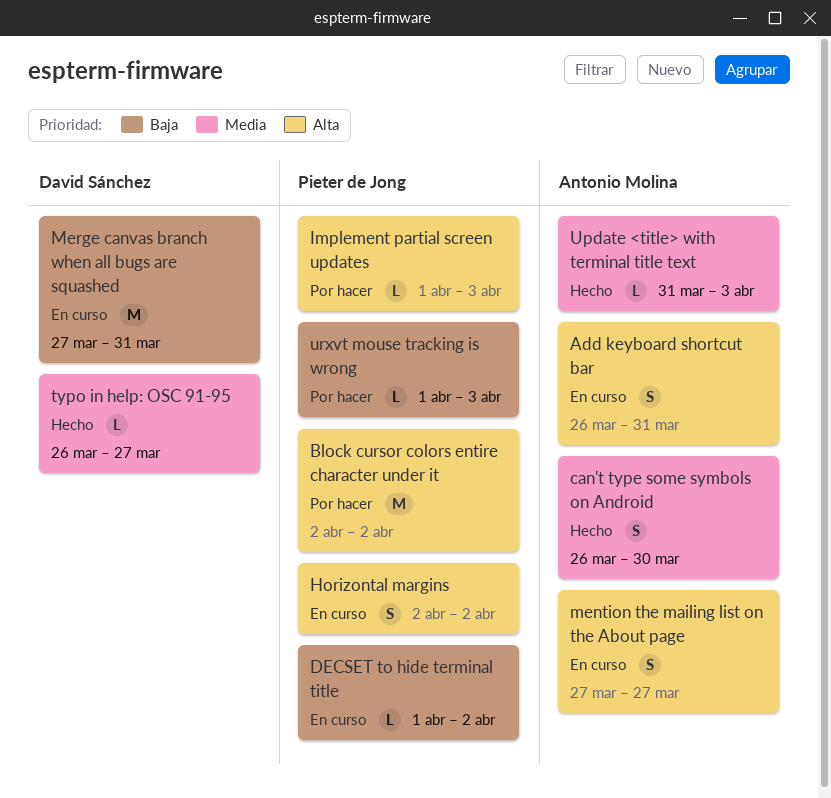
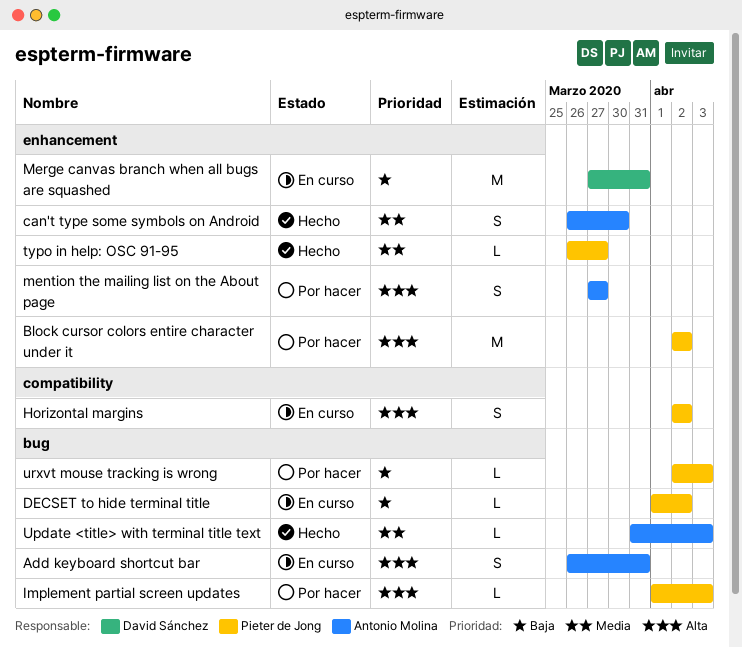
mention the mailing list on the About page, status: En curso -> Por hacer
typo in help: OSC 91-95, owner: David Sánchez -> Pieter de Jong
urxvt mouse tracking is wrong, start: Apr 1 -> Apr 2

